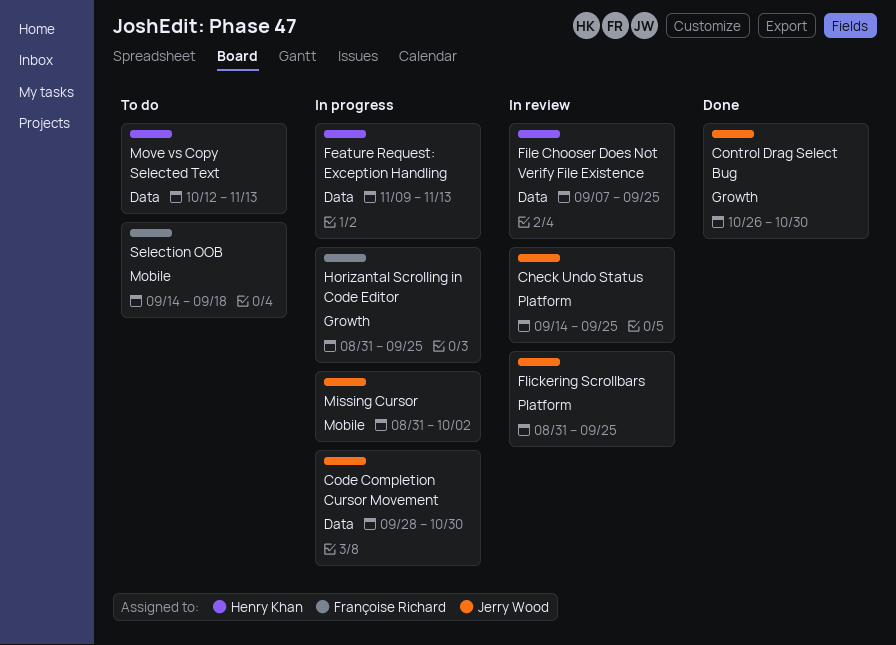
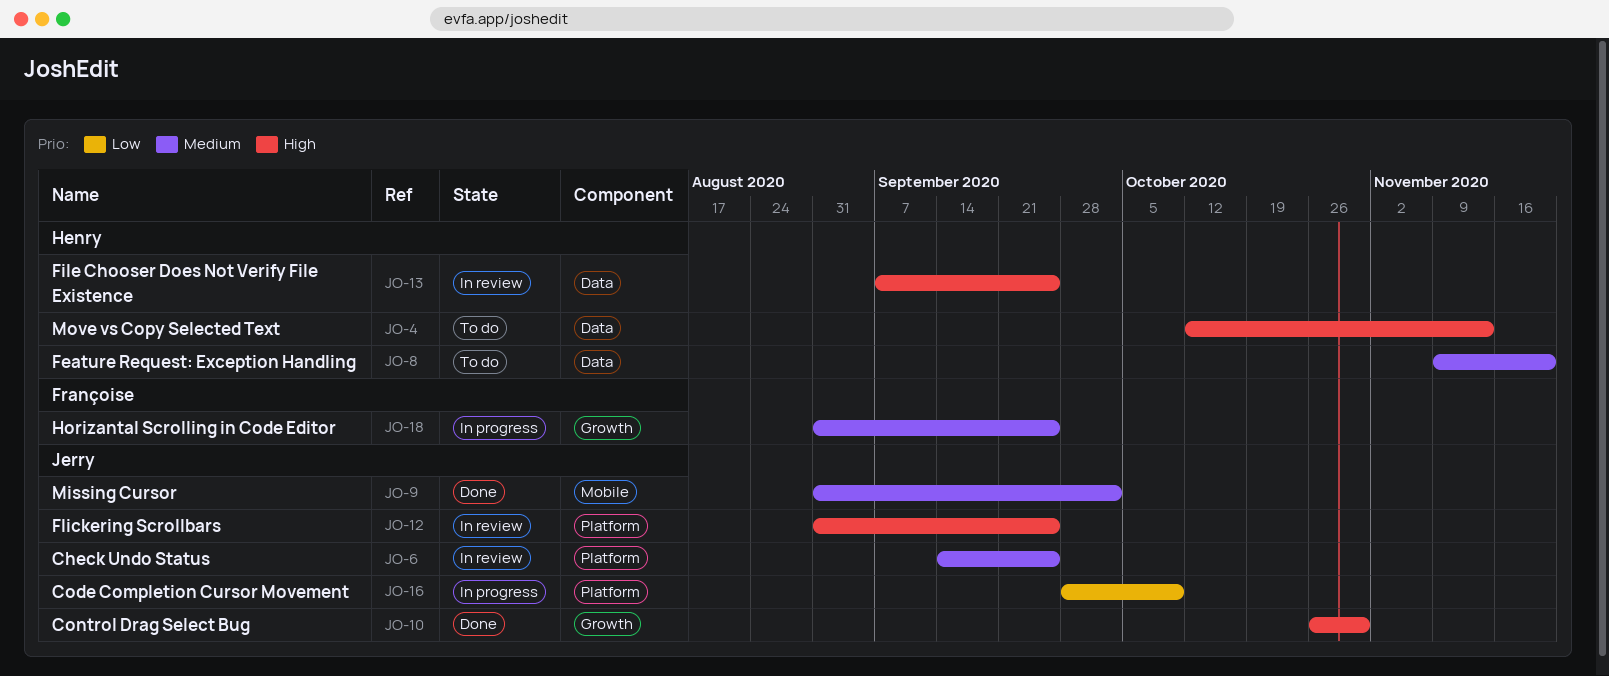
Code Completion Cursor Movement, label: Data -> Platform
Code Completion Cursor Movement, due: Oct 30 -> Oct 9
Feature Request: Exception Handling, status: In progress -> To do
Feature Request: Exception Handling, due: Nov 13 -> Nov 20
Missing Cursor, status: In progress -> Done
Selection OOB: present -> none

